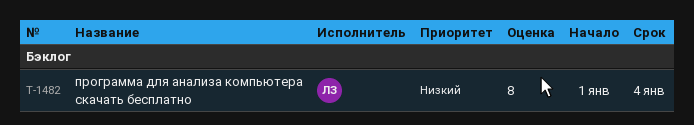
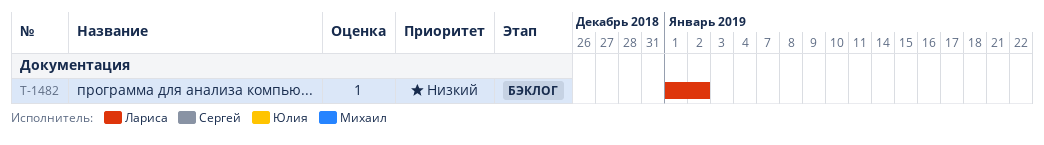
T-1482, estimate: 8 -> 1
T-1482, due: Jan 4 -> Jan 2

